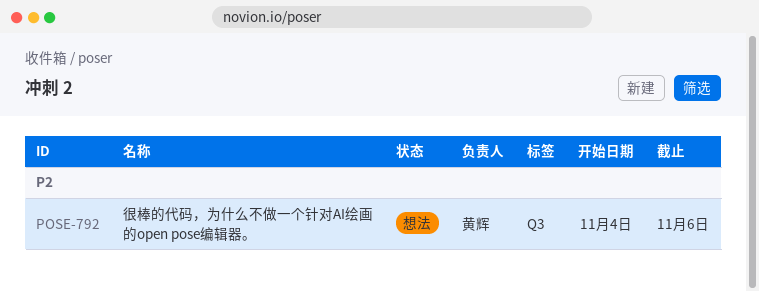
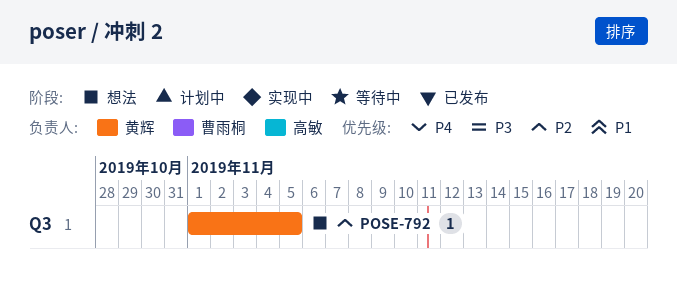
POSE-792, start: Nov 4 -> Nov 1
POSE-792, due: Nov 6 -> Nov 5

